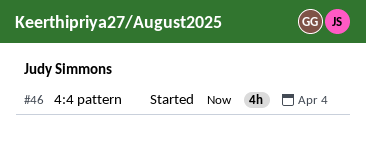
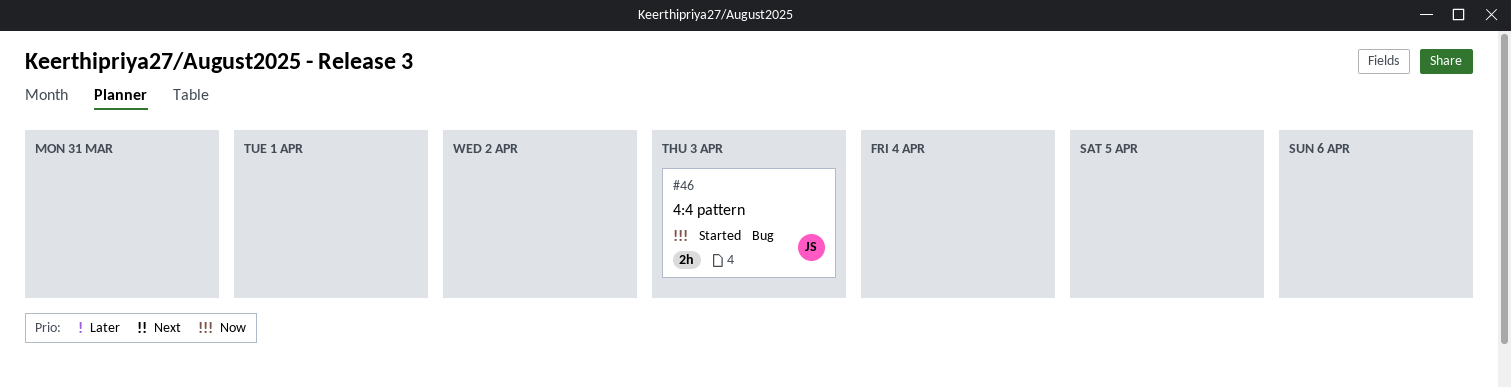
#46, estimate: 4h -> 2h
#46, due: Apr 4 -> Apr 3

